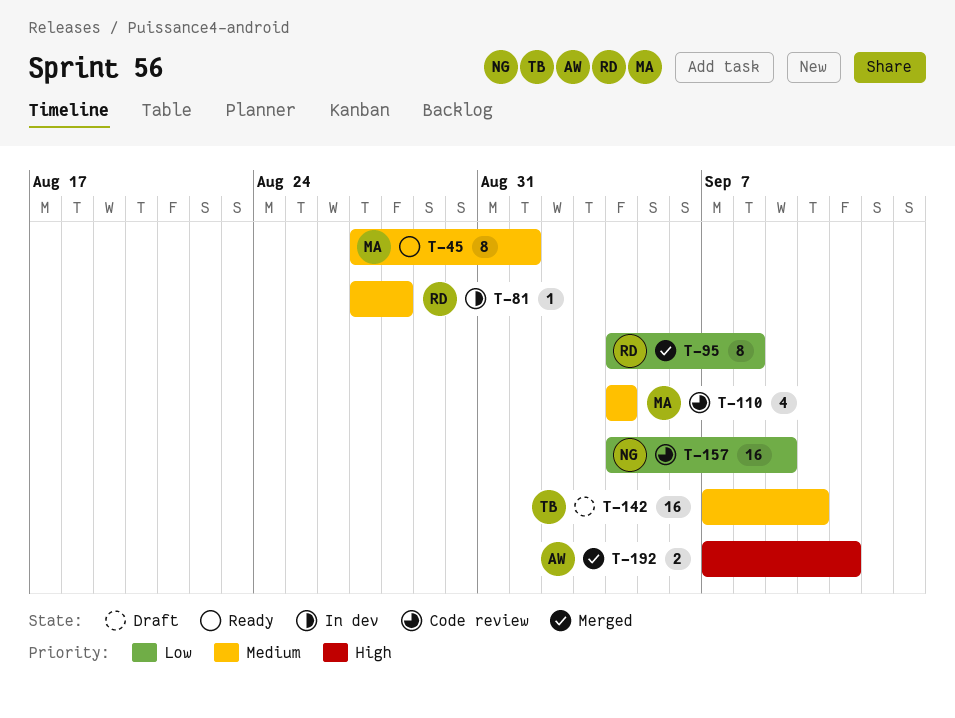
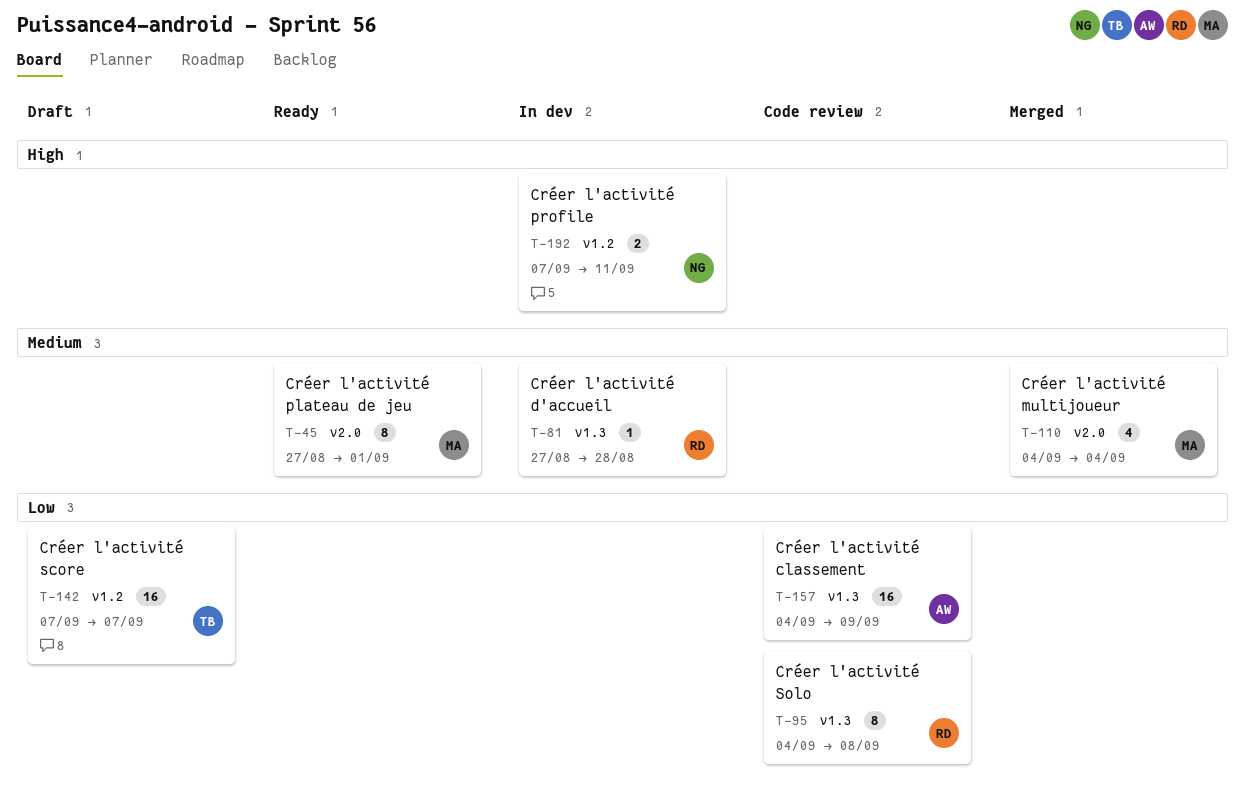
T-95, status: Merged -> Code review
T-110, status: Code review -> Merged
T-142, priority: Medium -> Low
T-142, due: Sep 10 -> Sep 7
T-157, owner: NG -> AW
T-192, status: Merged -> In dev
T-192, owner: AW -> NG

